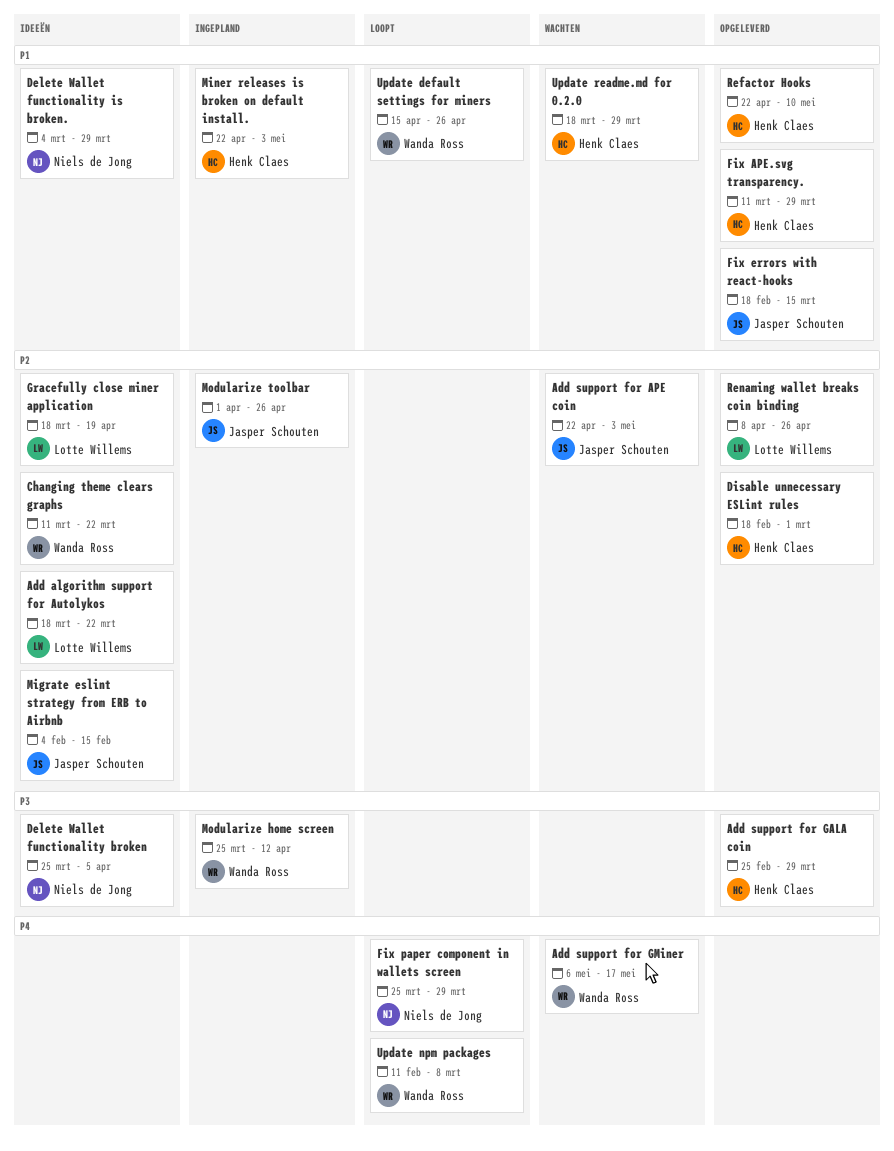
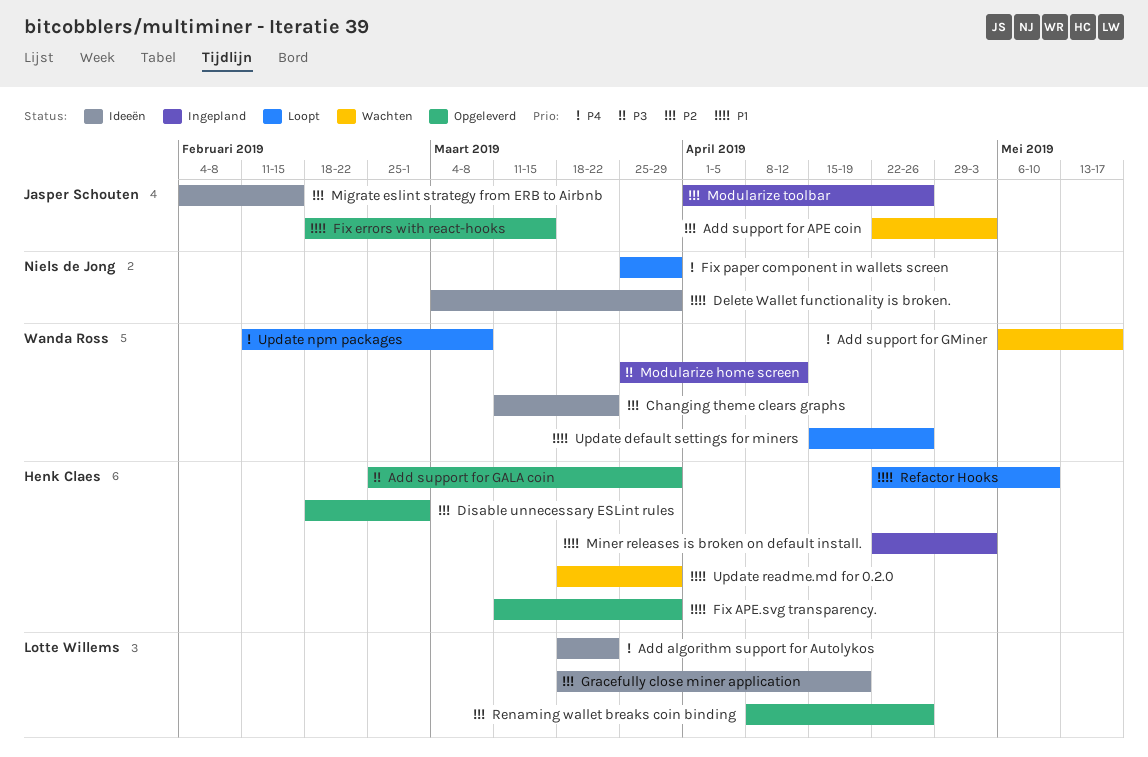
Add algorithm support for Autolykos, priority: P2 -> P4
Delete Wallet functionality broken: present -> none
Refactor Hooks, status: Opgeleverd -> Loopt

